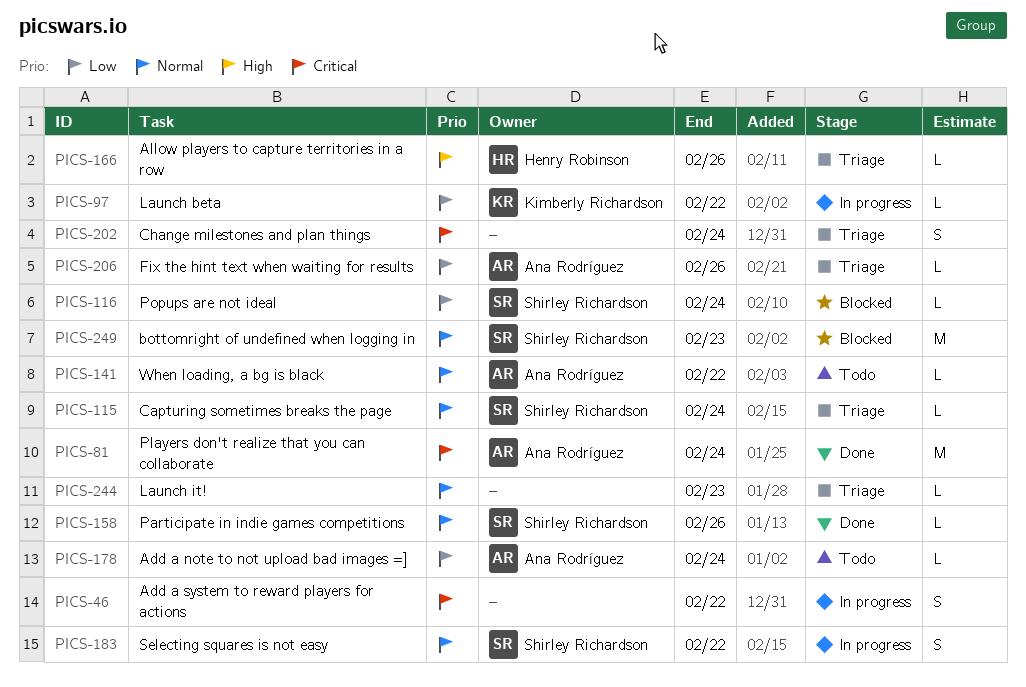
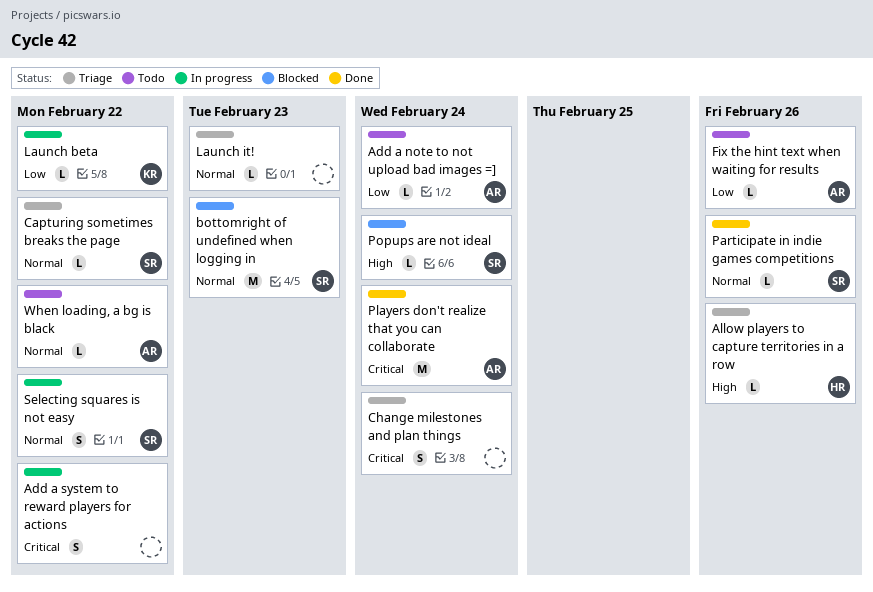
Capturing sometimes breaks the page, due: Feb 24 -> Feb 22
Fix the hint text when waiting for results, status: Triage -> Todo
Popups are not ideal, priority: Low -> High

